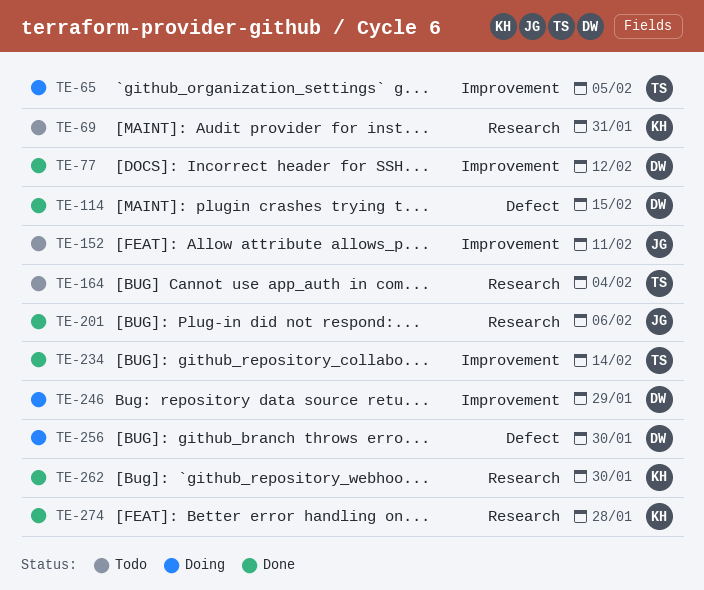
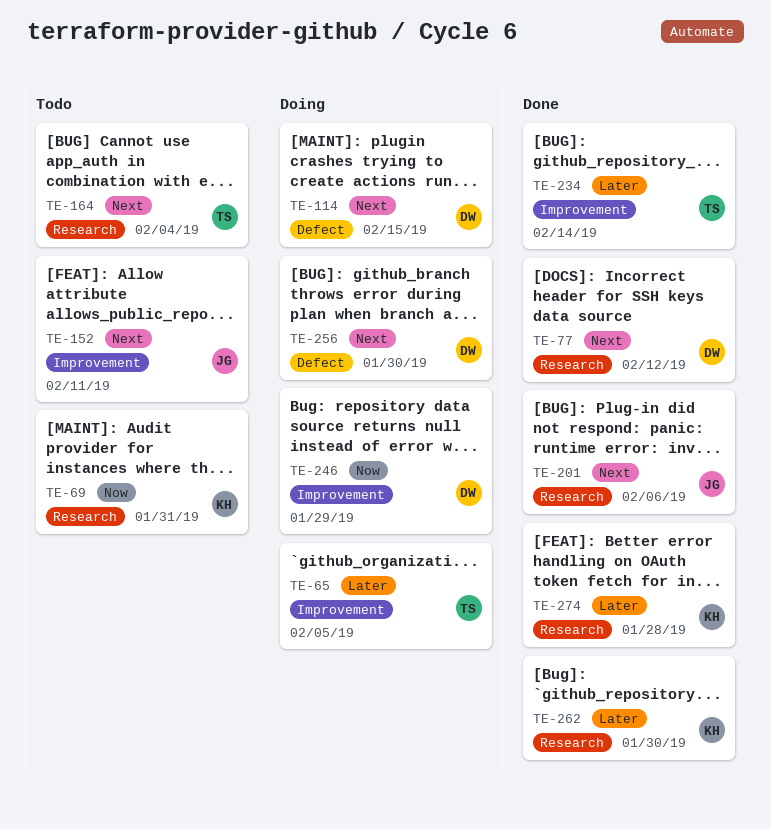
TE-77, label: Improvement -> Research
TE-114, status: Done -> Doing

